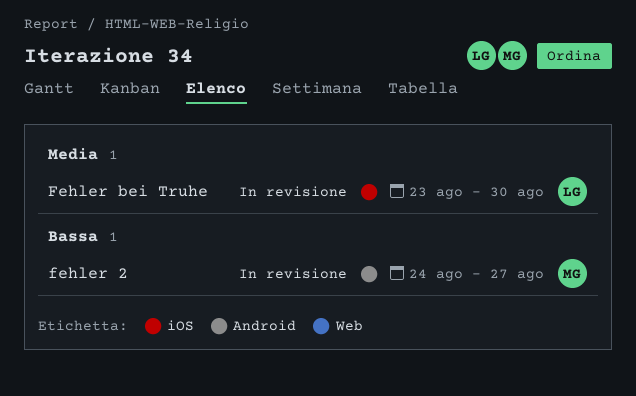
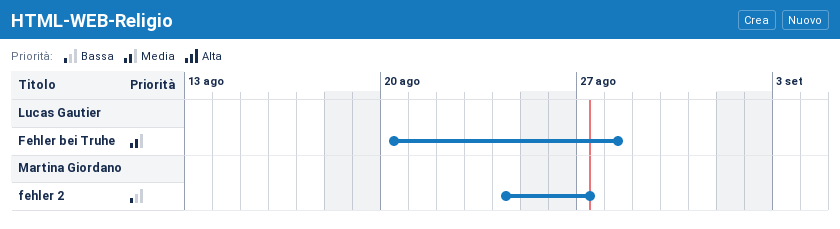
Fehler bei Truhe, start: Aug 23 -> Aug 20
Fehler bei Truhe, due: Aug 30 -> Aug 28

